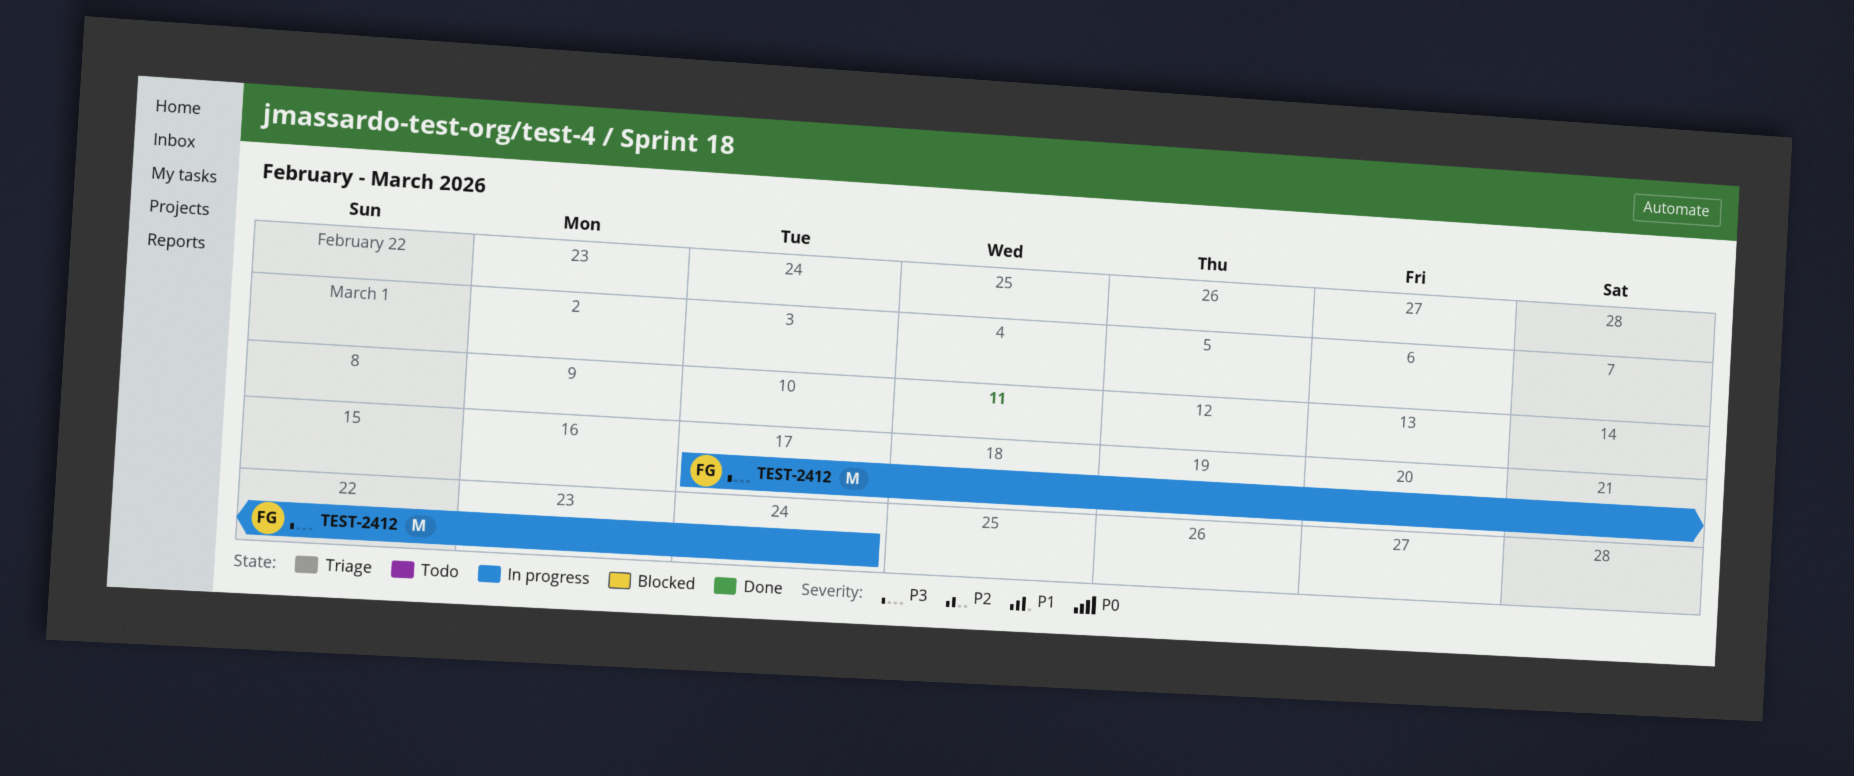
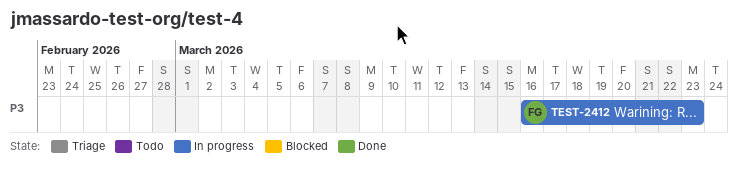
TEST-2412, start: Mar 17 -> Mar 16
TEST-2412, due: Mar 24 -> Mar 23

